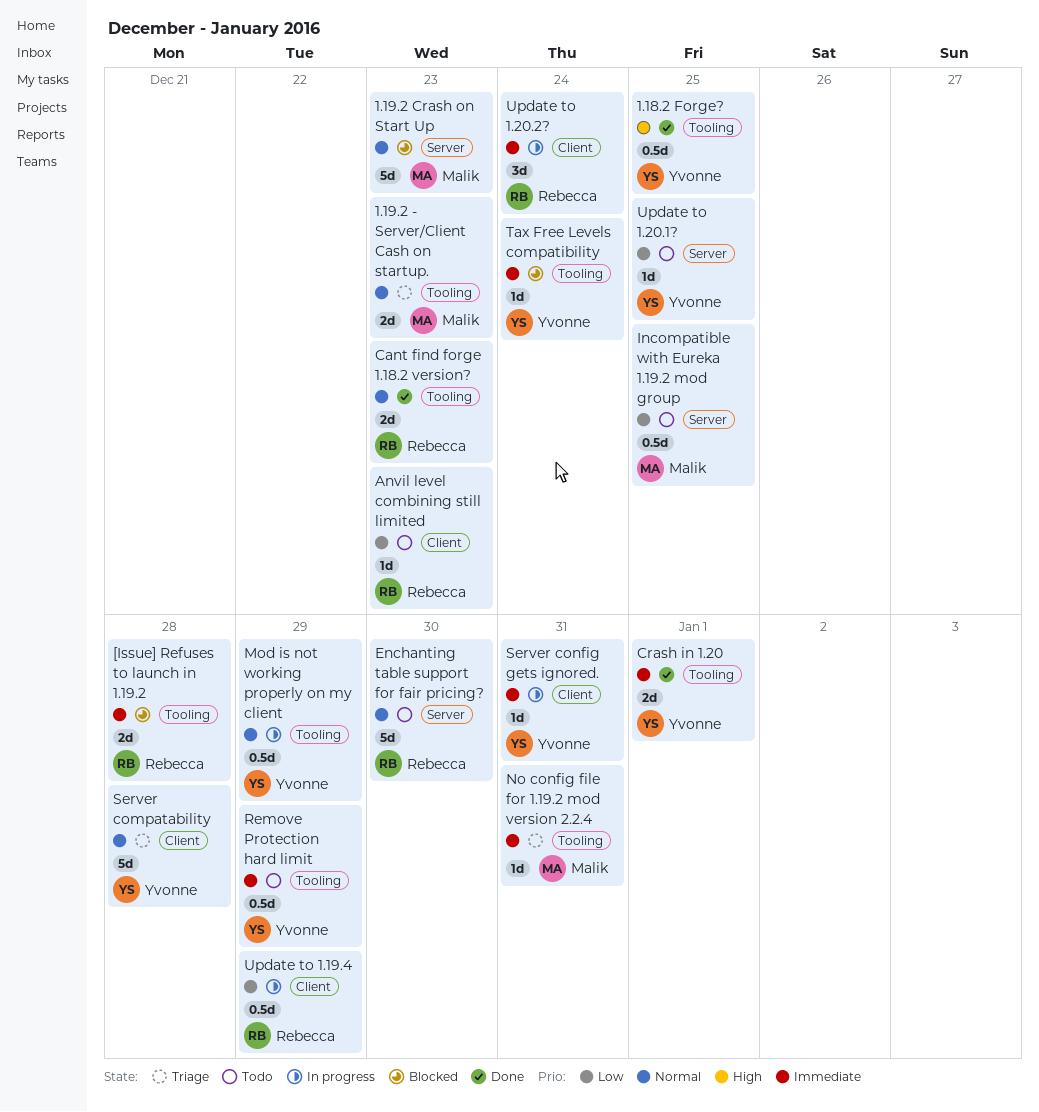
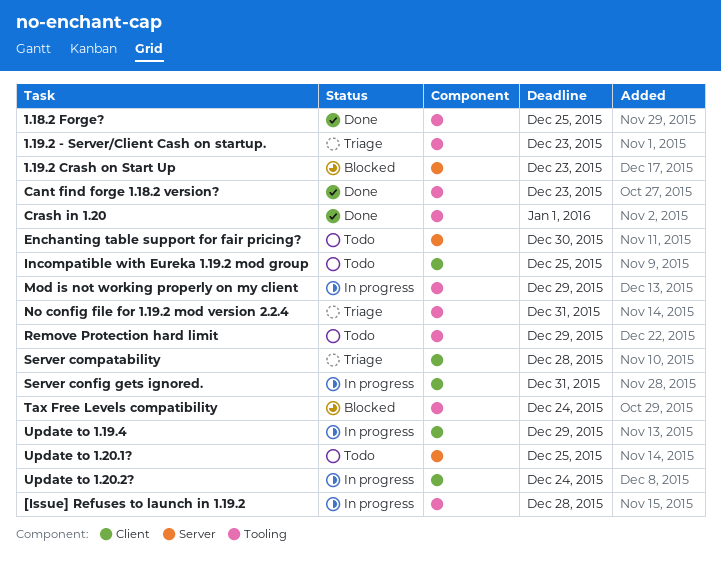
[Issue] Refuses to launch in 1.19.2, status: Blocked -> In progress
Anvil level combining still limited: present -> none
Incompatible with Eureka 1.19.2 mod group, label: Server -> Client

